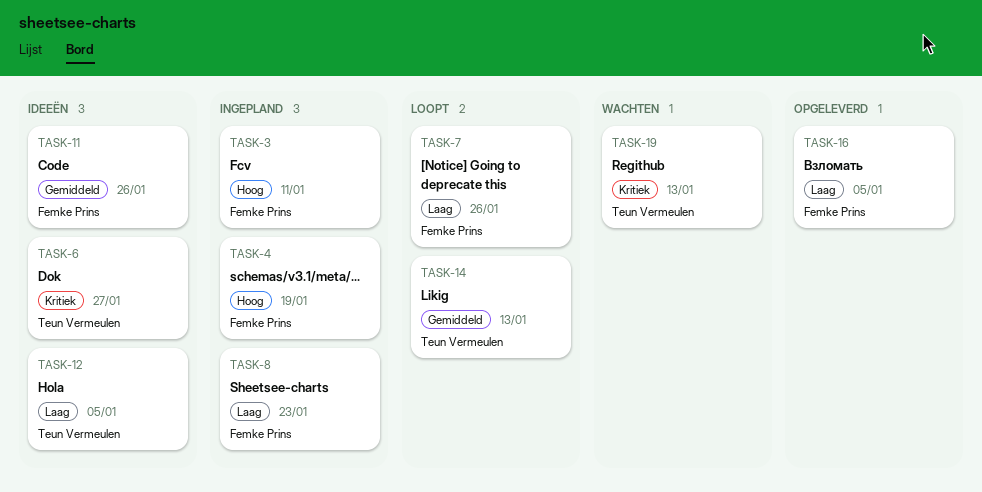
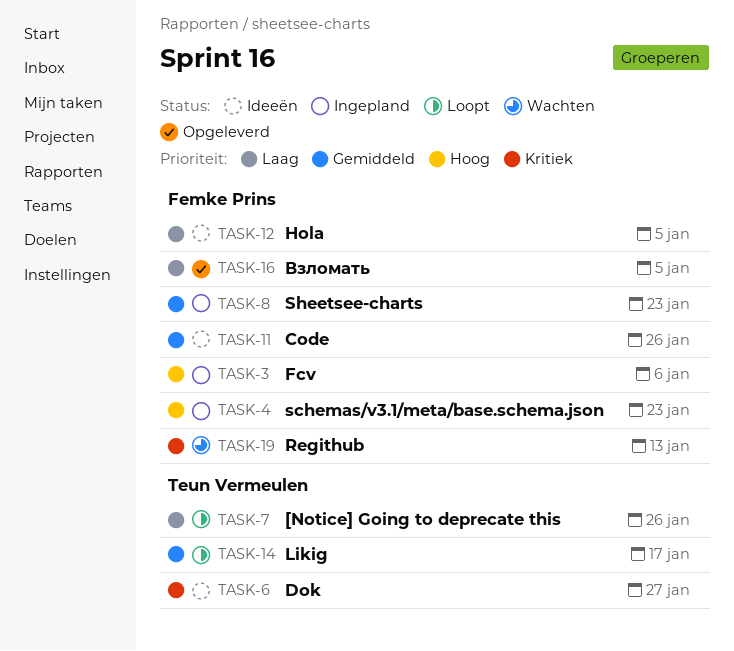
TASK-3, due: Jan 11 -> Jan 6
TASK-4, due: Jan 19 -> Jan 23
TASK-7, owner: Femke Prins -> Teun Vermeulen
TASK-8, priority: Laag -> Gemiddeld
TASK-12, owner: Teun Vermeulen -> Femke Prins
TASK-14, due: Jan 13 -> Jan 17
TASK-19, owner: Teun Vermeulen -> Femke Prins

